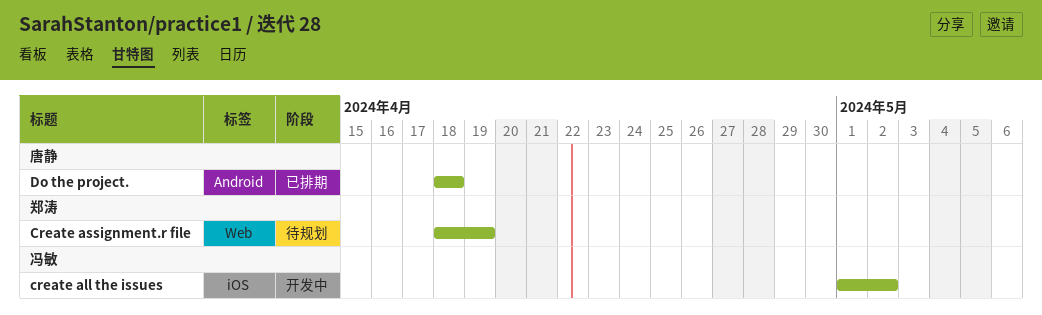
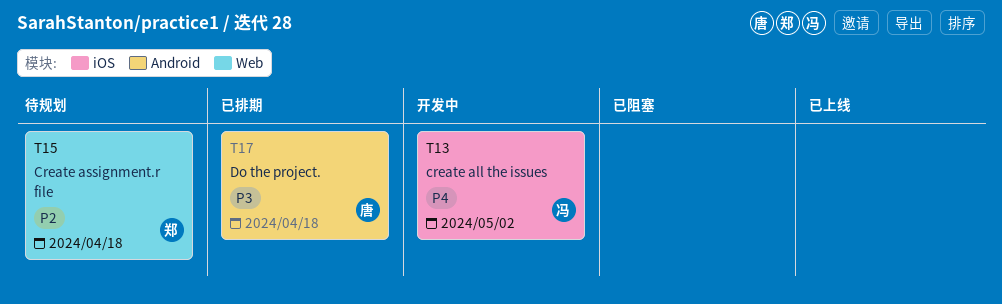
Create assignment.r file, due: Apr 19 -> Apr 18

